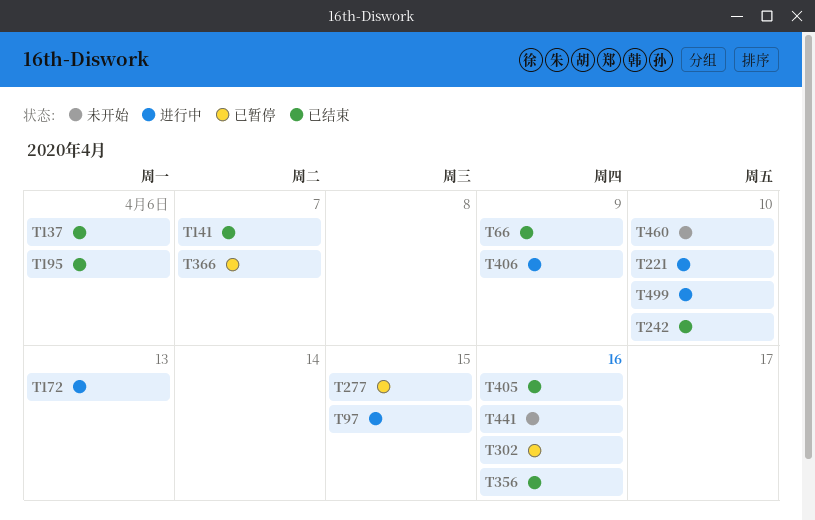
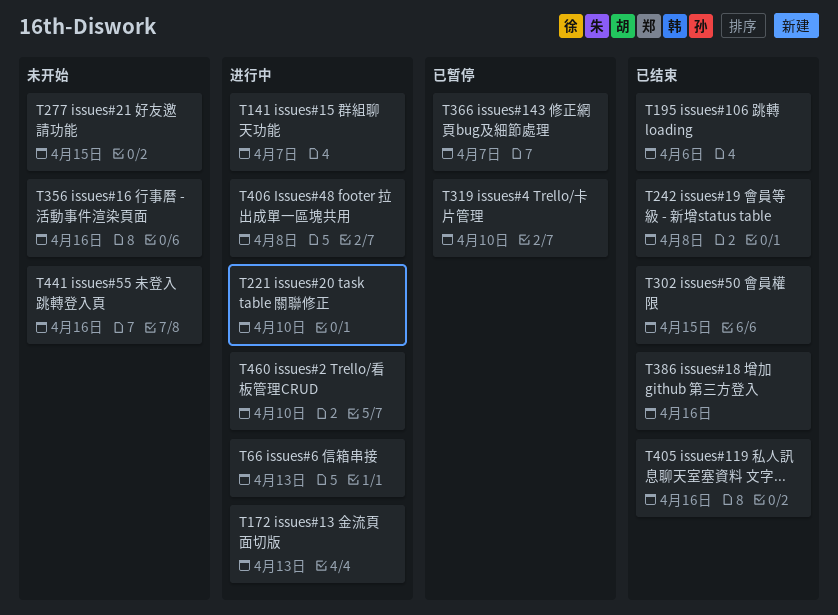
T66, status: 已结束 -> 进行中
T66, due: Apr 9 -> Apr 13
T97: present -> none
T137: present -> none
T141, status: 已结束 -> 进行中
T242, due: Apr 10 -> Apr 8
T277, status: 已暂停 -> 未开始
T302, status: 已暂停 -> 已结束
T302, due: Apr 16 -> Apr 15
T319: none -> present
T356, status: 已结束 -> 未开始
T386: none -> present
T406, due: Apr 9 -> Apr 8
T460, status: 未开始 -> 进行中
T499: present -> none

